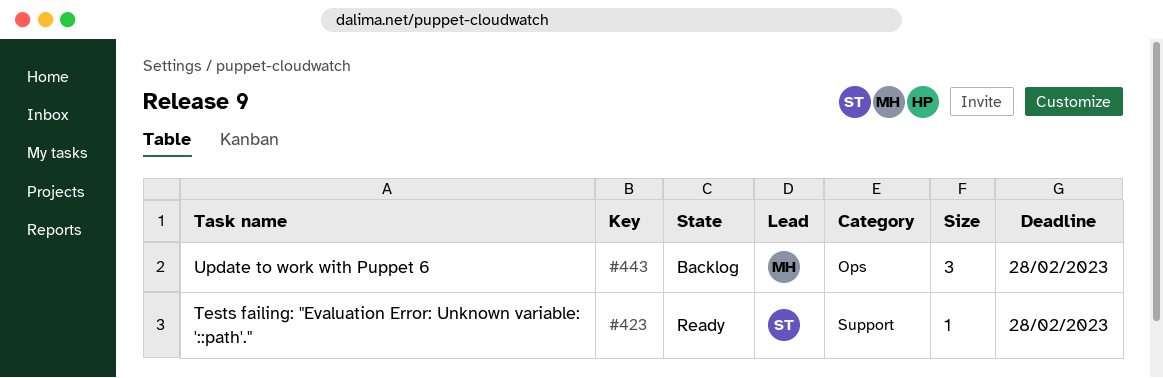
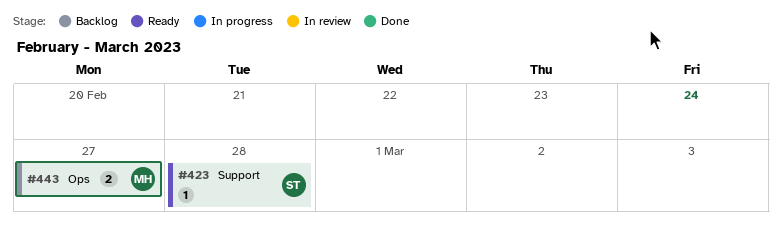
#443, estimate: 3 -> 2
#443, due: Feb 28 -> Feb 27

